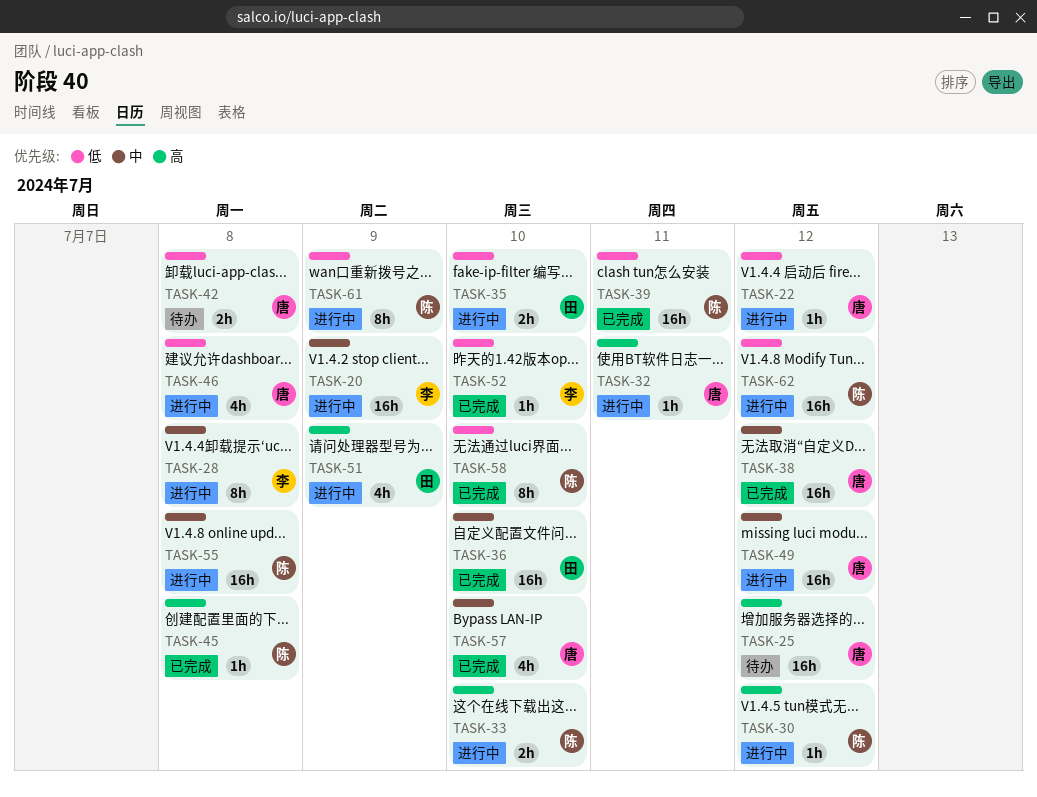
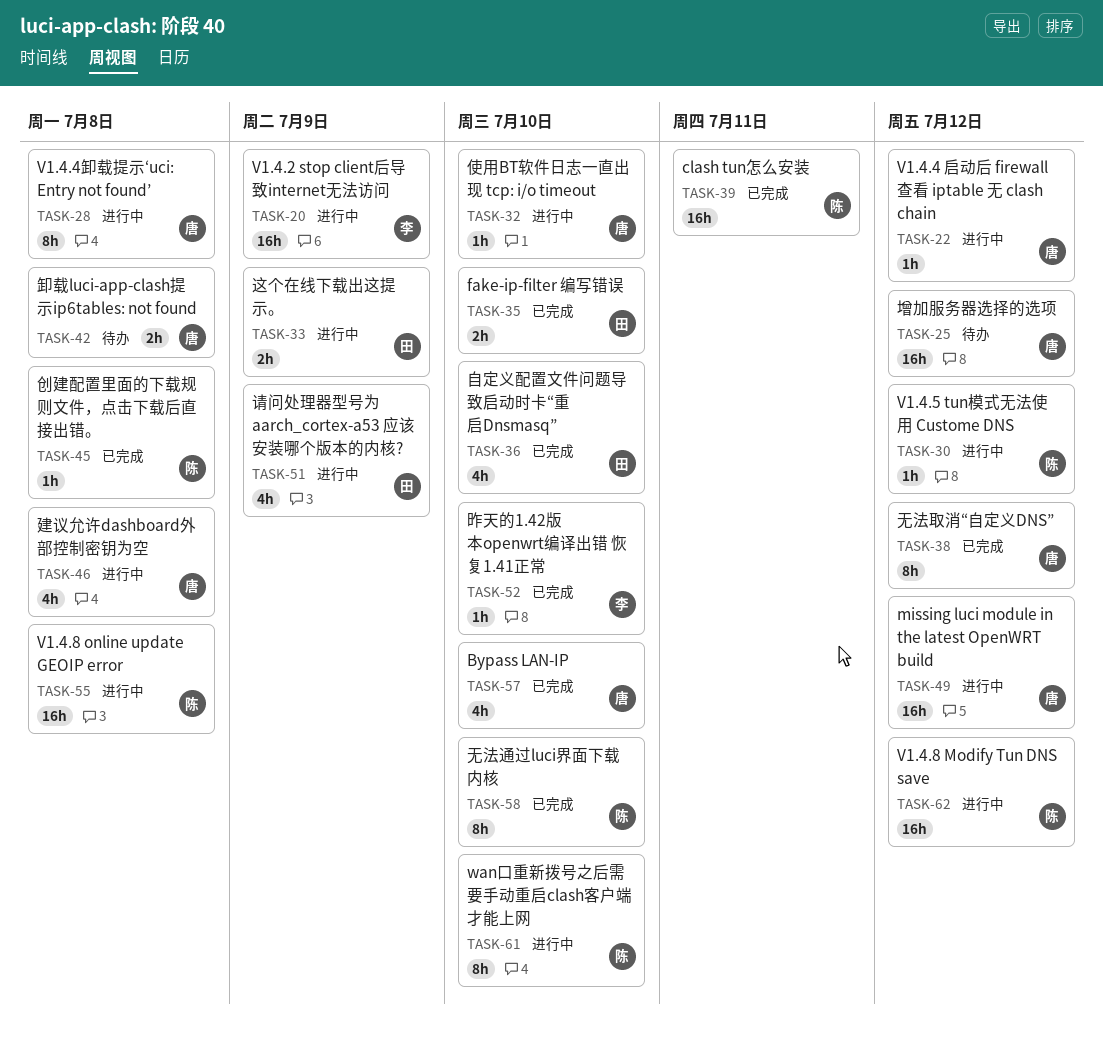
TASK-28, owner: 李 -> 唐
TASK-32, due: Jul 11 -> Jul 10
TASK-33, owner: 陈 -> 田
TASK-33, due: Jul 10 -> Jul 9
TASK-35, status: 进行中 -> 已完成
TASK-36, estimate: 16h -> 4h
TASK-38, estimate: 16h -> 8h
TASK-61, due: Jul 9 -> Jul 10

